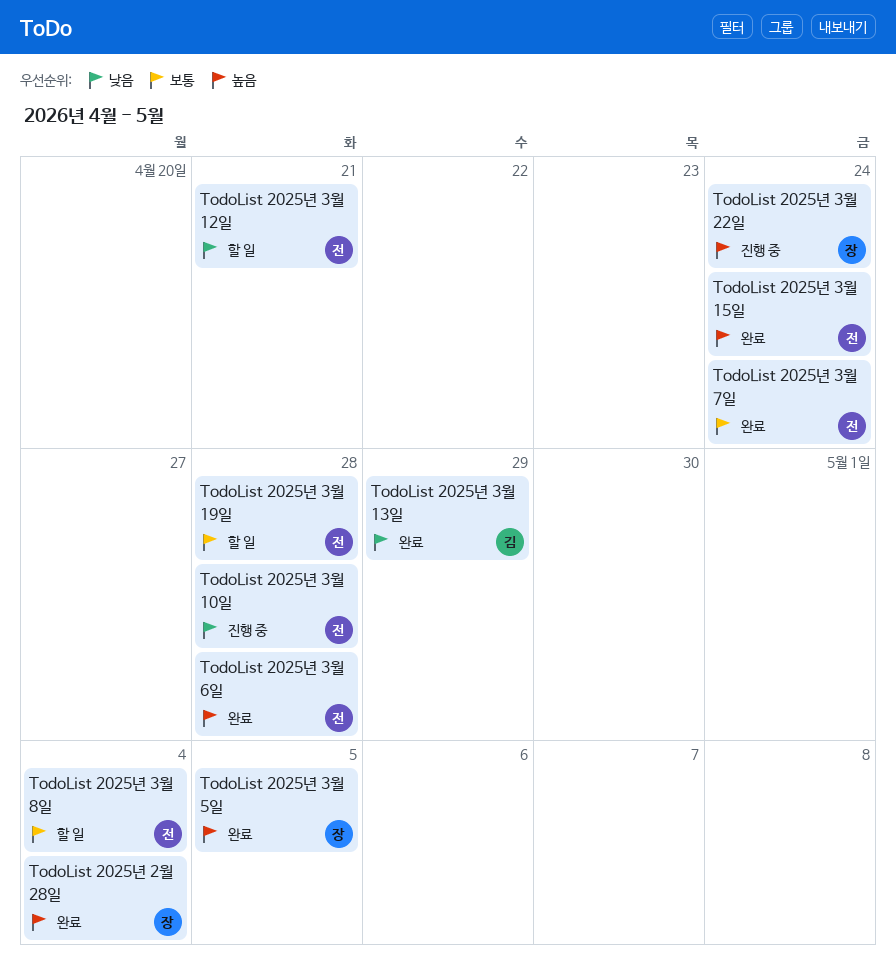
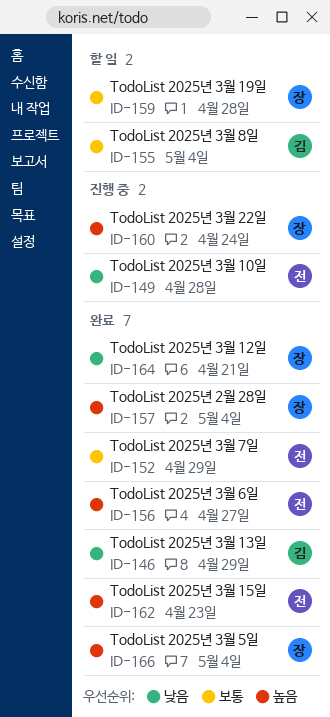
TodoList 2025년 3월 12일, status: 할 일 -> 완료
TodoList 2025년 3월 12일, owner: 전 -> 장
TodoList 2025년 3월 15일, due: Apr 24 -> Apr 23
TodoList 2025년 3월 19일, owner: 전 -> 장
TodoList 2025년 3월 5일, due: May 5 -> May 4
TodoList 2025년 3월 6일, due: Apr 28 -> Apr 27
TodoList 2025년 3월 7일, due: Apr 24 -> Apr 29
TodoList 2025년 3월 8일, owner: 전 -> 김

